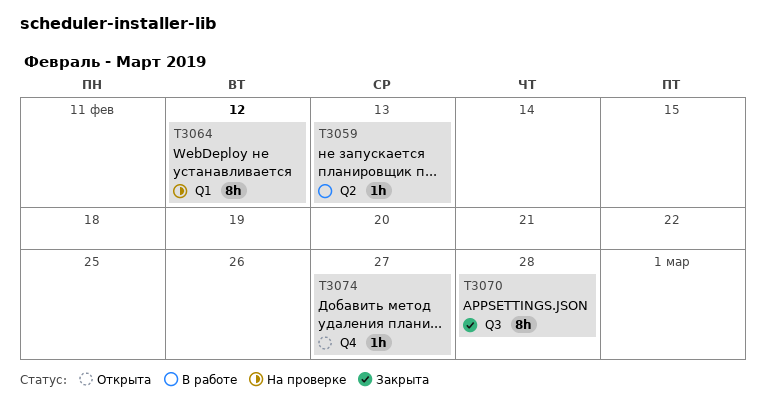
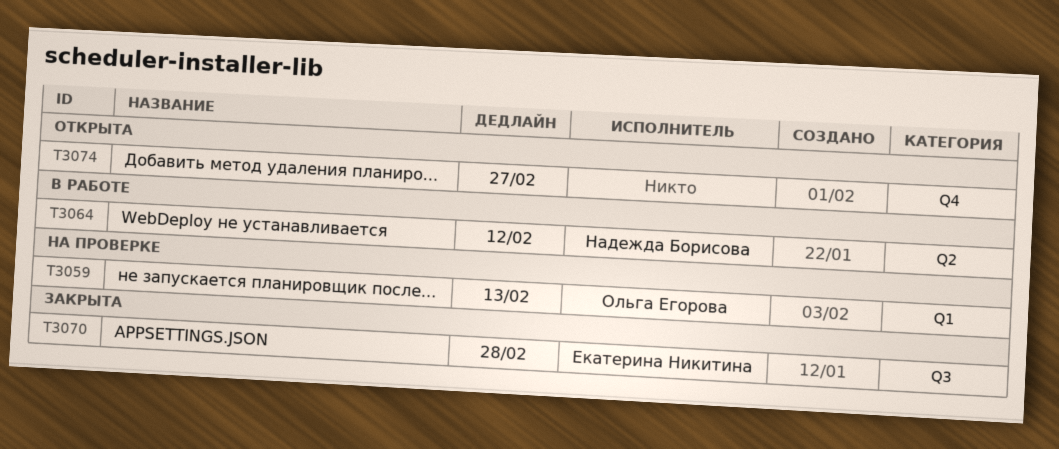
T3059, status: В работе -> На проверке
T3059, label: Q2 -> Q1
T3064, status: На проверке -> В работе
T3064, label: Q1 -> Q2

